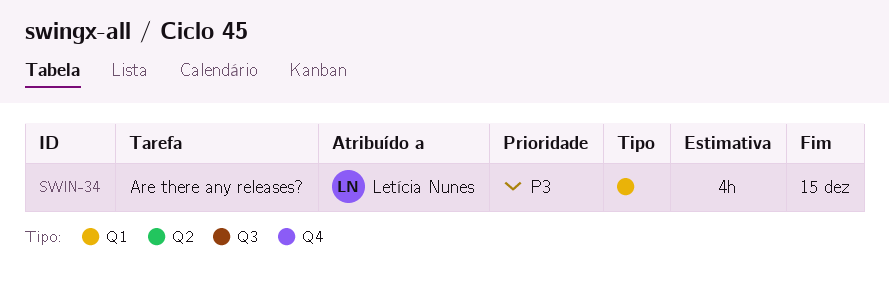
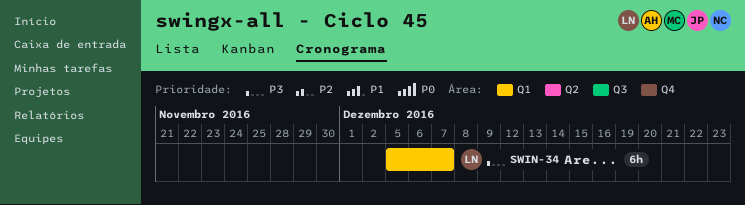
SWIN-34, estimate: 4h -> 6h
SWIN-34, due: Dec 15 -> Dec 7

